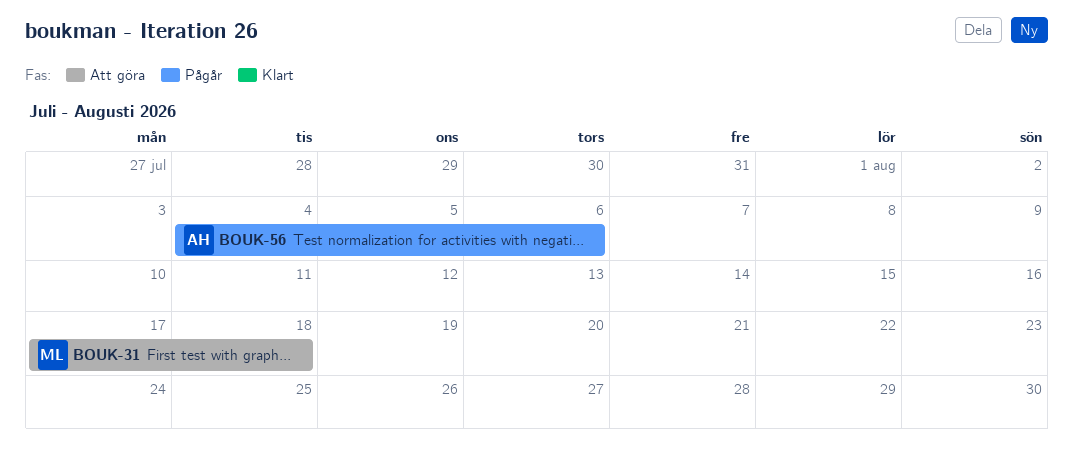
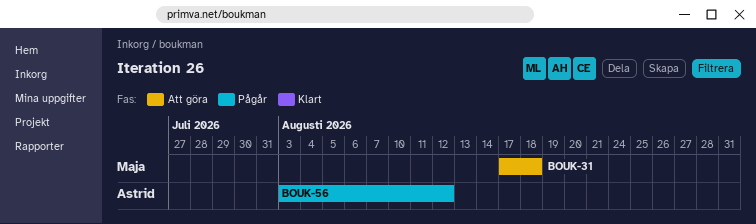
BOUK-56, start: Aug 4 -> Aug 3
BOUK-56, due: Aug 6 -> Aug 12

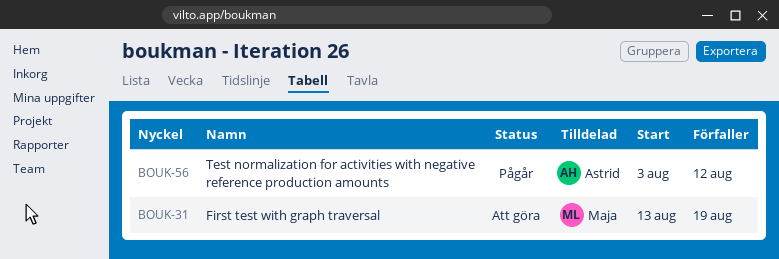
BOUK-31, start: Aug 17 -> Aug 13
BOUK-31, due: Aug 18 -> Aug 19

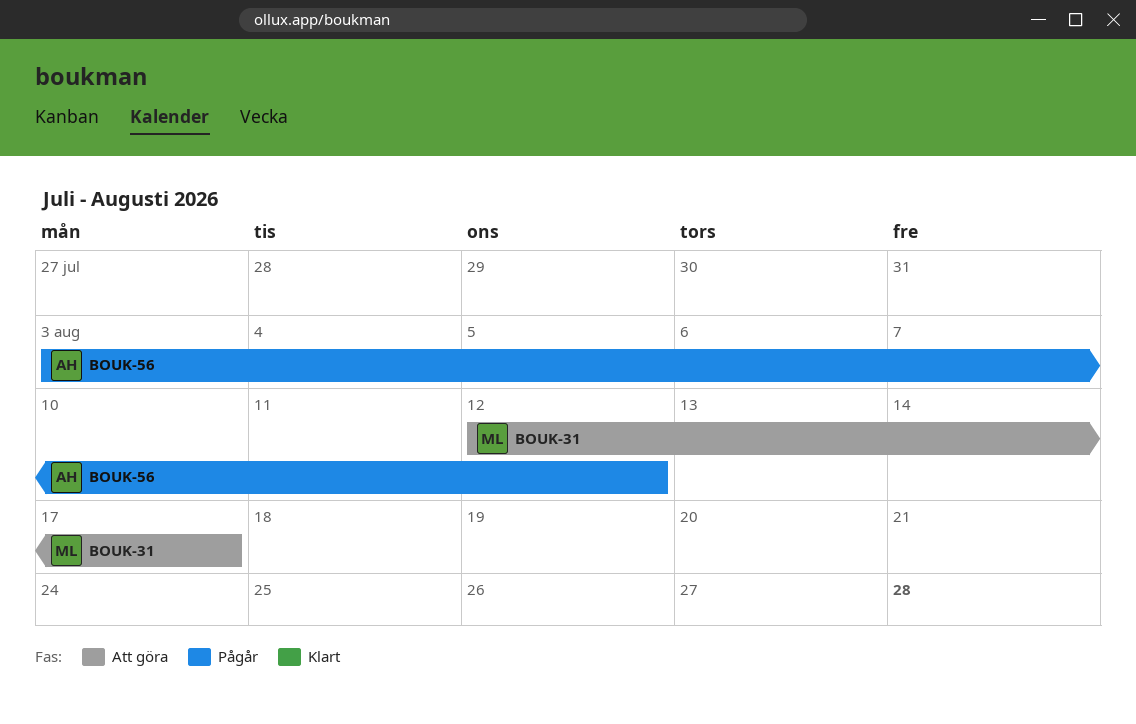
BOUK-31, start: Aug 13 -> Aug 12
BOUK-31, due: Aug 19 -> Aug 17

